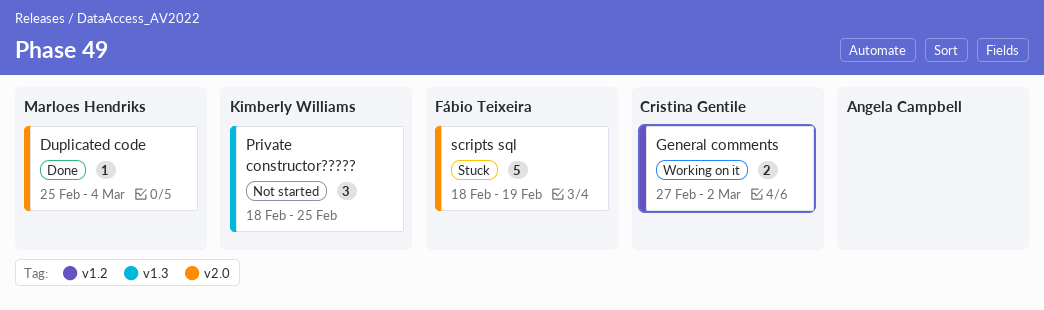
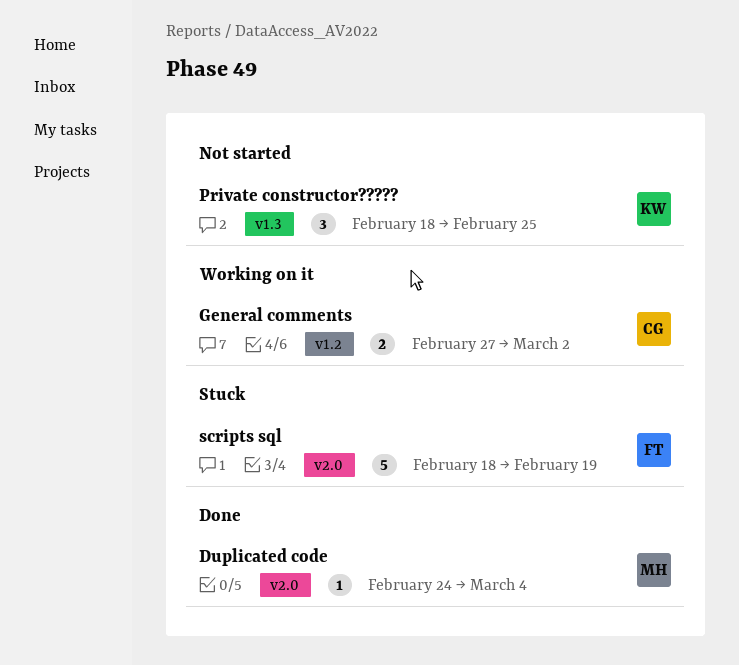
Duplicated code, start: Feb 25 -> Feb 24

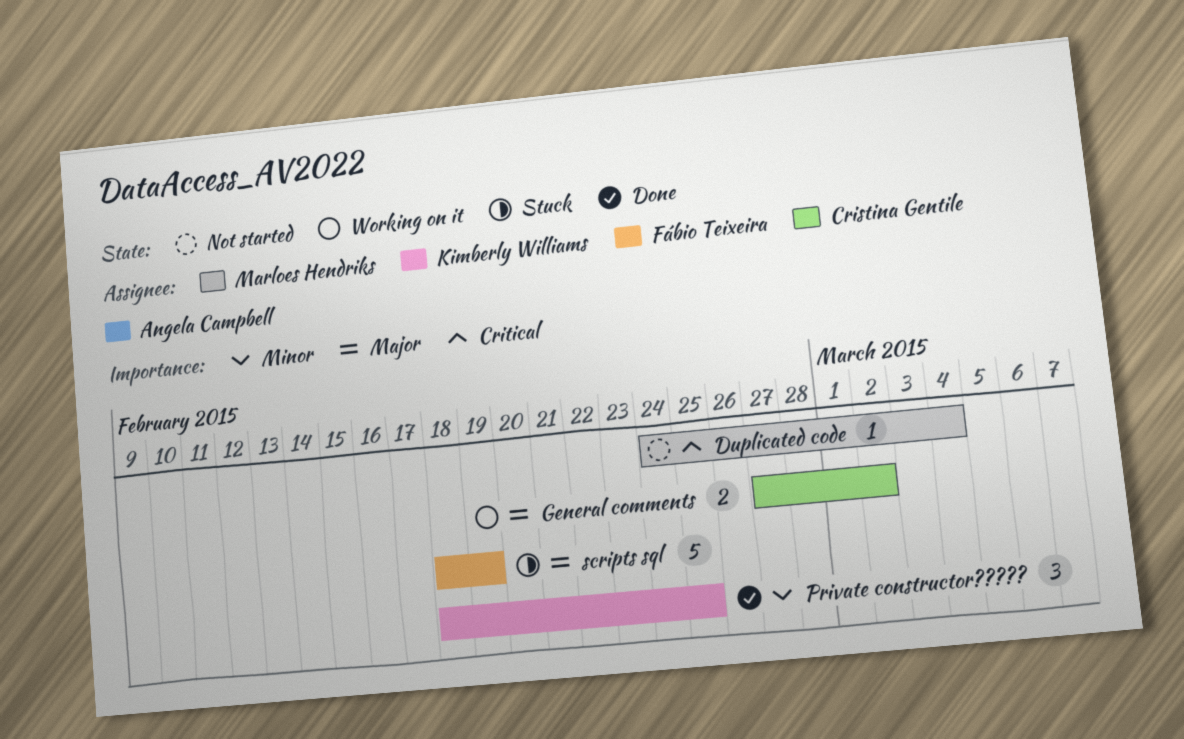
Duplicated code, status: Done -> Not started
Private constructor?????, status: Not started -> Done

